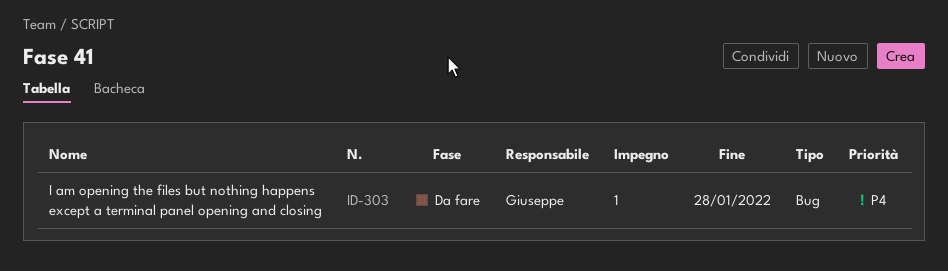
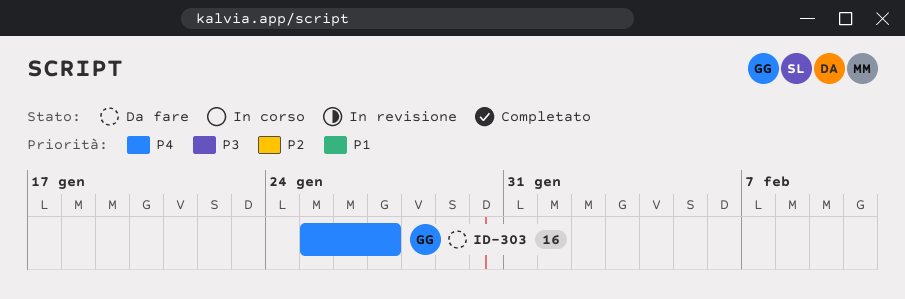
ID-303, estimate: 1 -> 16
ID-303, due: Jan 28 -> Jan 27

